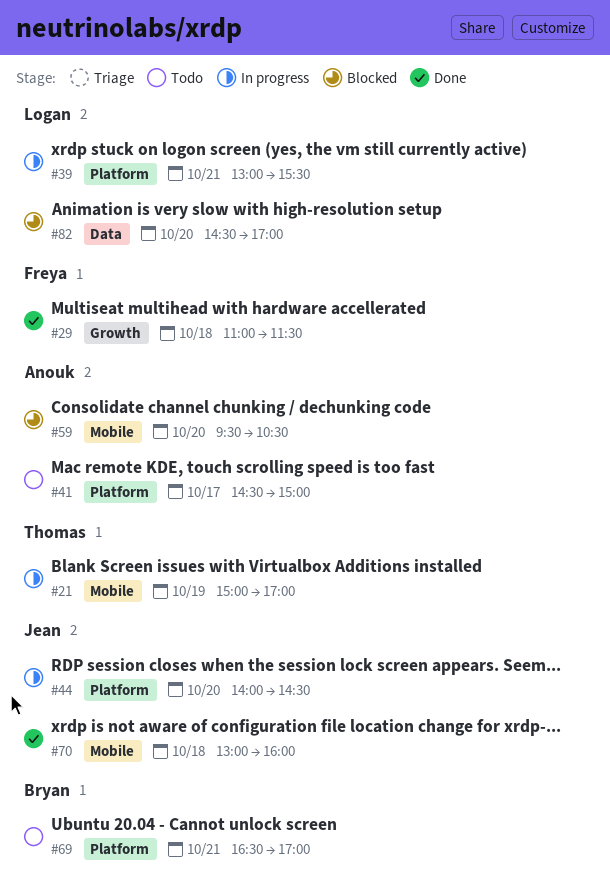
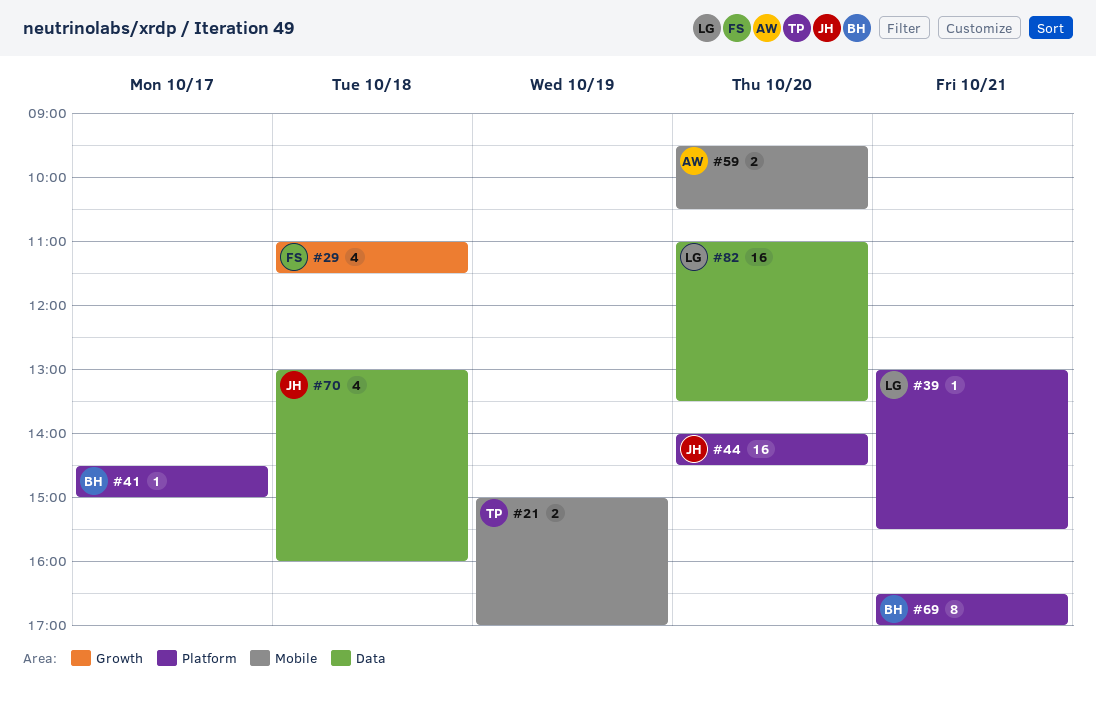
#41, owner: Anouk -> Bryan
#70, label: Mobile -> Data
#82, begins: 14:30 -> 11:00
#82, ends: 17:00 -> 13:30

